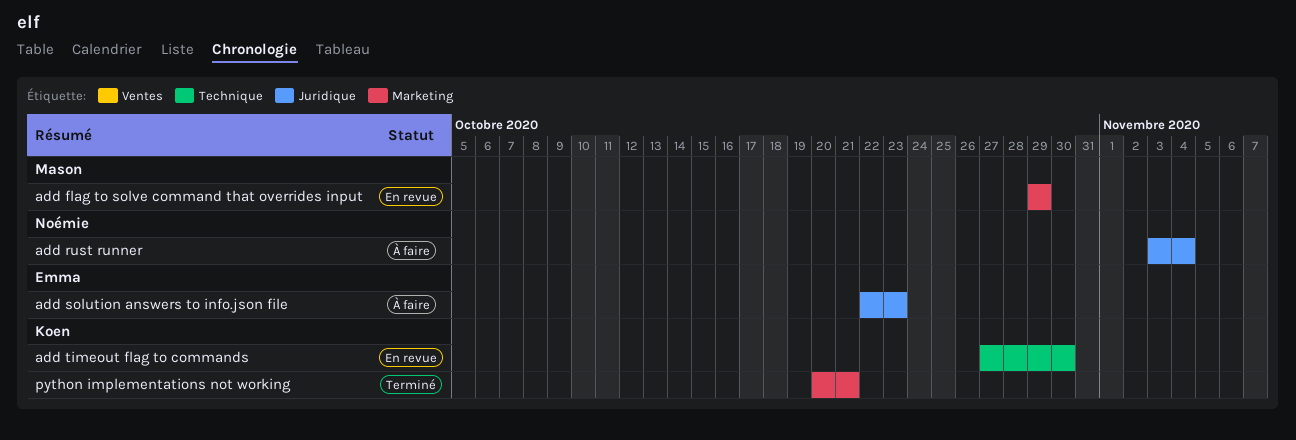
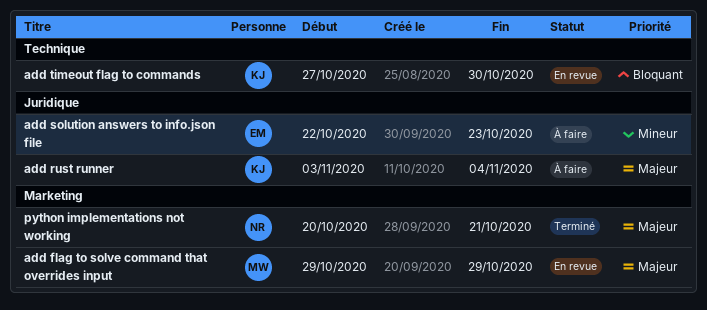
add rust runner, owner: Noémie -> Koen
python implementations not working, owner: Koen -> Noémie

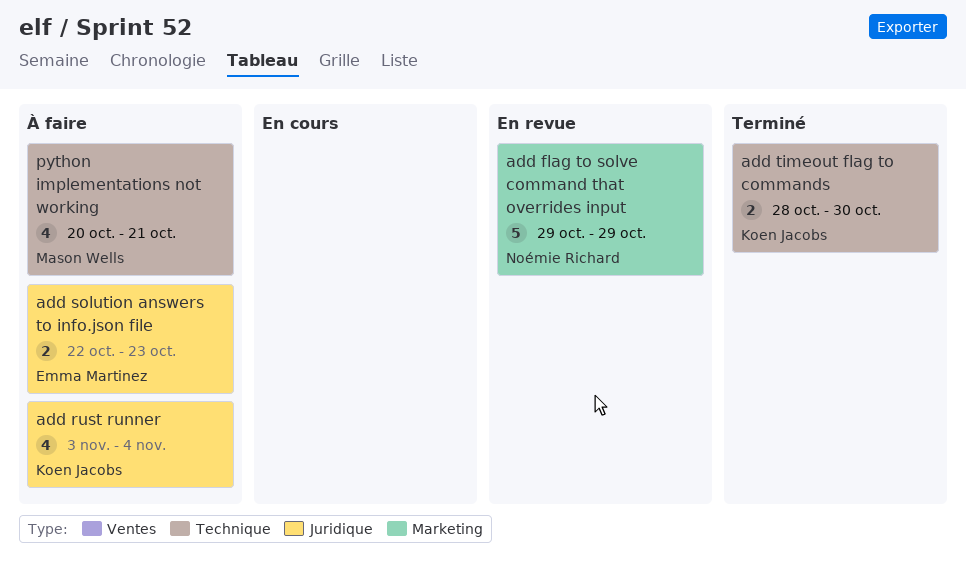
add flag to solve command that overrides input, owner: Mason Wells -> Noémie Richard
add timeout flag to commands, status: En revue -> Terminé
add timeout flag to commands, start: Oct 27 -> Oct 28
python implementations not working, status: Terminé -> À faire
python implementations not working, owner: Noémie Richard -> Mason Wells
python implementations not working, label: Marketing -> Technique

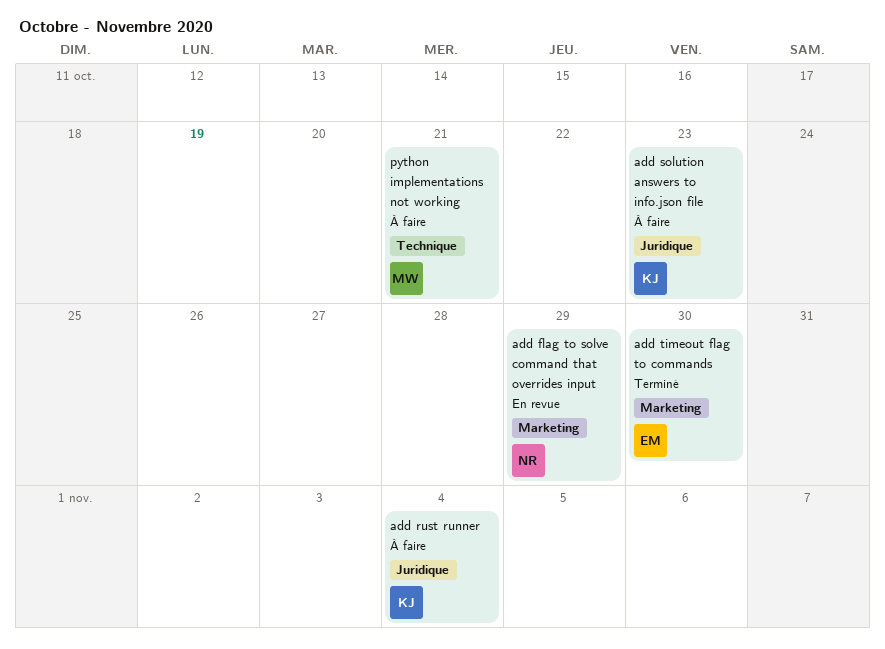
add solution answers to info.json file, owner: Emma Martinez -> Koen Jacobs
add timeout flag to commands, owner: Koen Jacobs -> Emma Martinez
add timeout flag to commands, label: Technique -> Marketing

